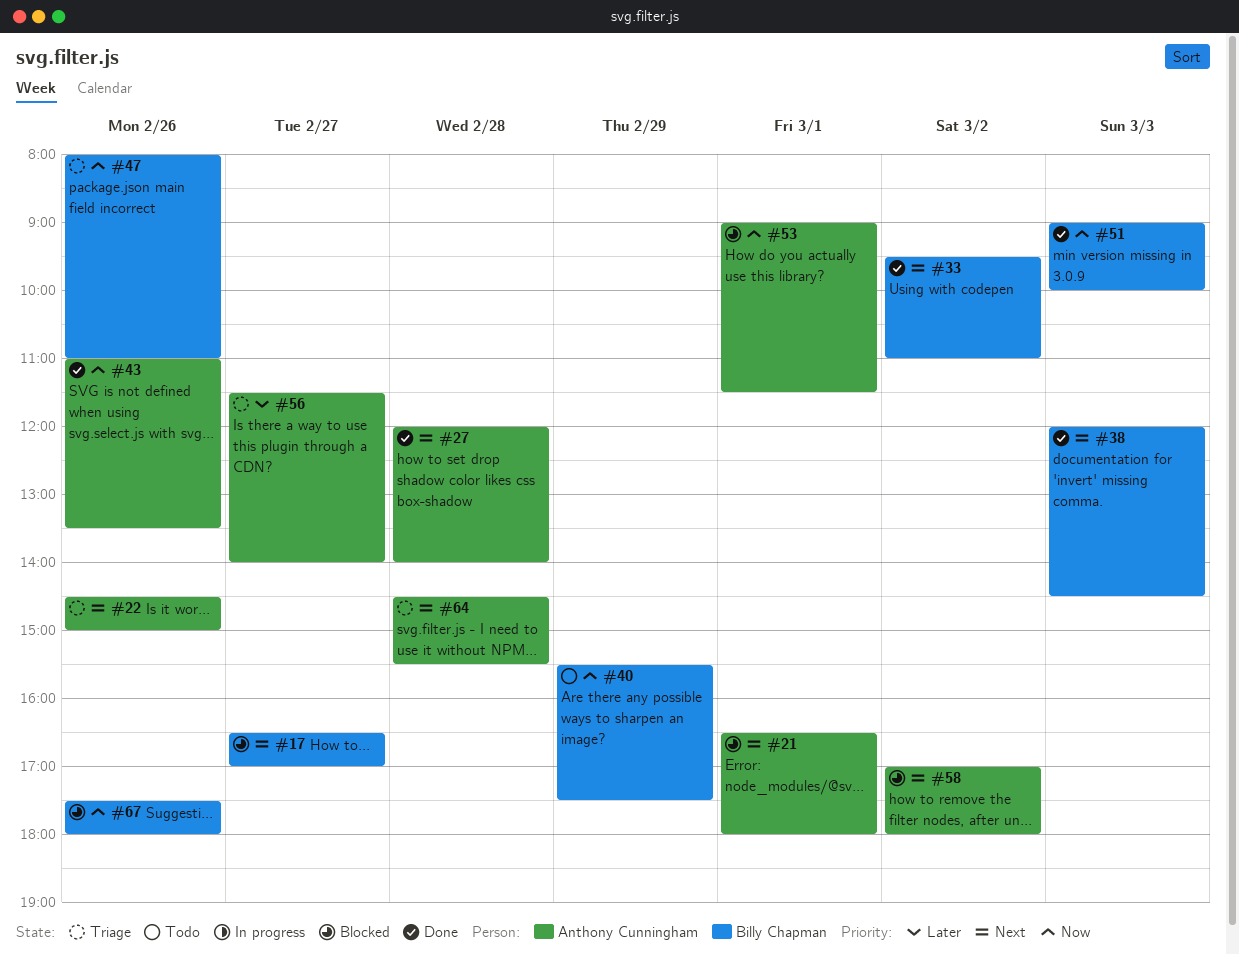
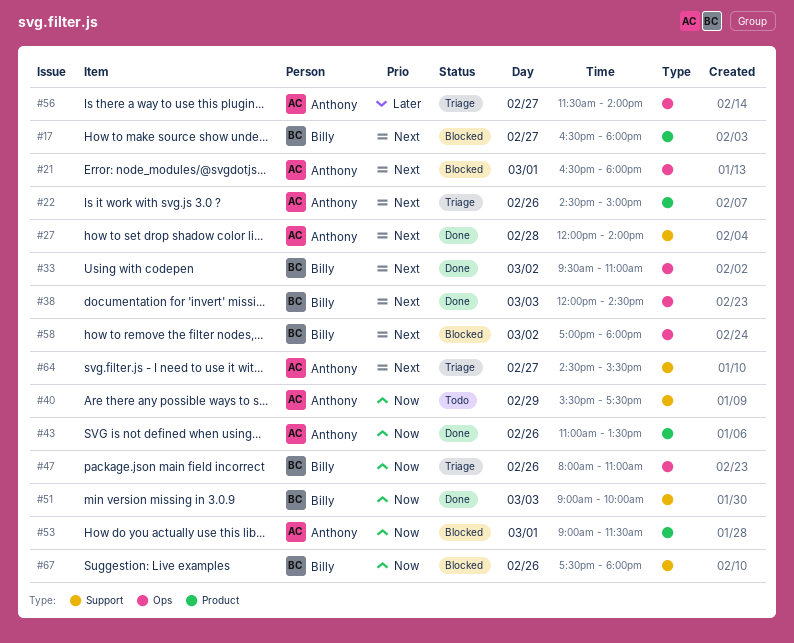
#17, ends: 17:00 -> 18:00
#40, owner: Billy Chapman -> Anthony Cunningham
#58, owner: Anthony Cunningham -> Billy Chapman
#64, day: Feb 28 -> Feb 27

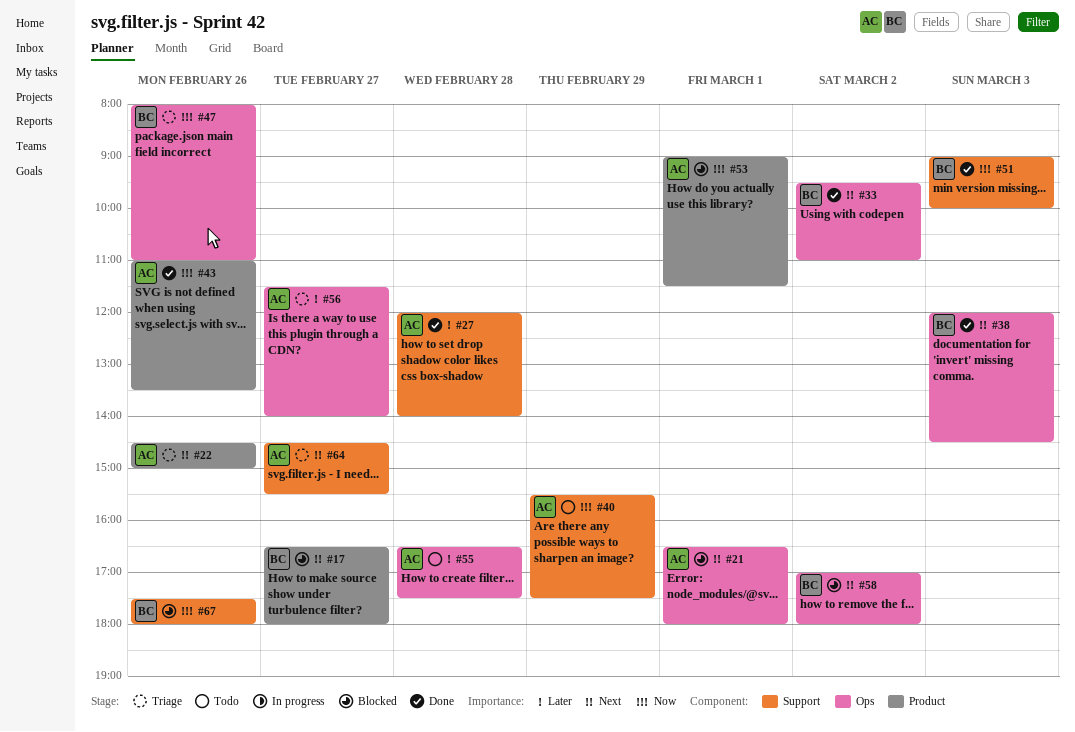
#27, priority: Next -> Later
#55: none -> present

